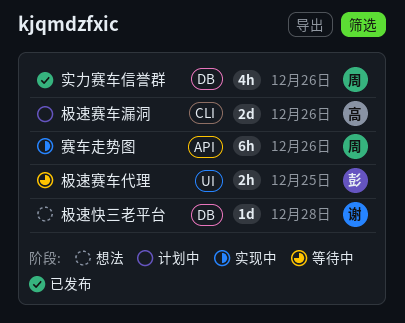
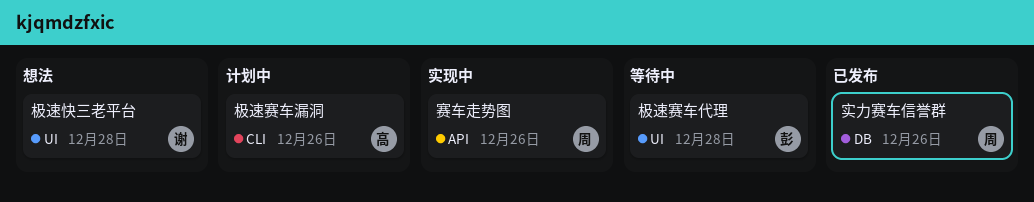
极速快三老平台, label: DB -> UI
极速赛车代理, due: Dec 25 -> Dec 28

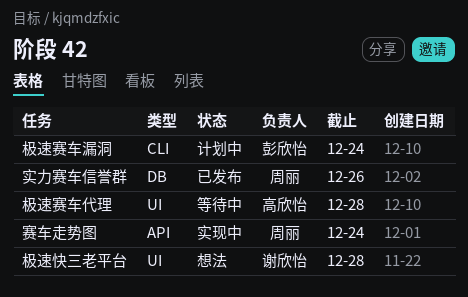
极速赛车代理, owner: 彭欣怡 -> 高欣怡
极速赛车漏洞, owner: 高欣怡 -> 彭欣怡
极速赛车漏洞, due: Dec 26 -> Dec 24
赛车走势图, due: Dec 26 -> Dec 24

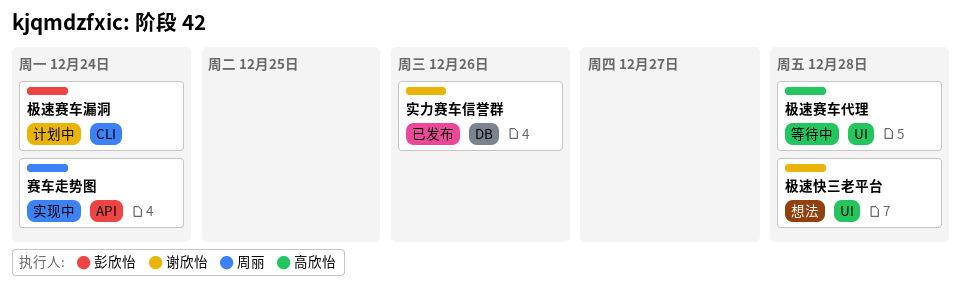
实力赛车信誉群, owner: 周丽 -> 谢欣怡

